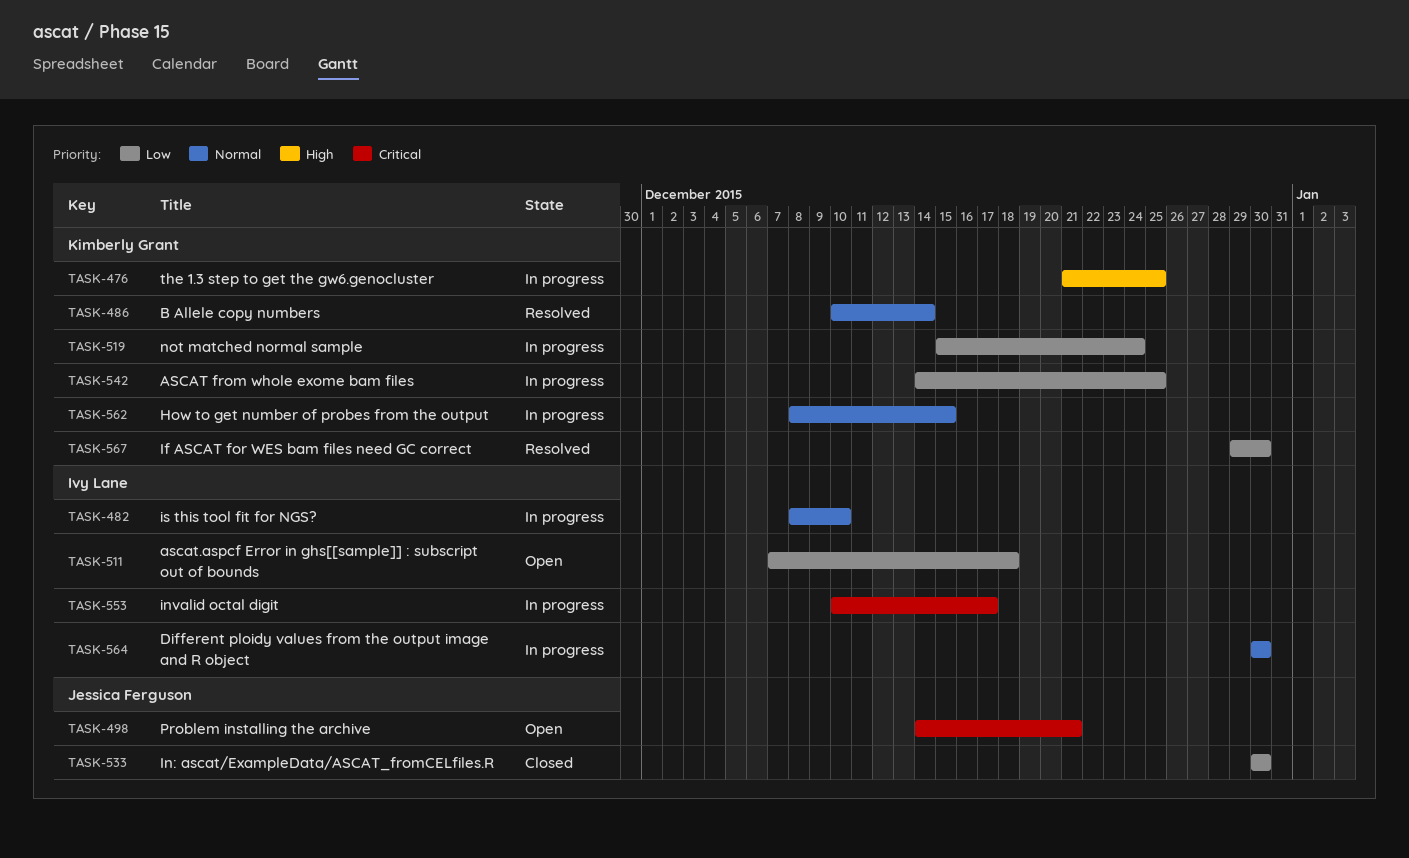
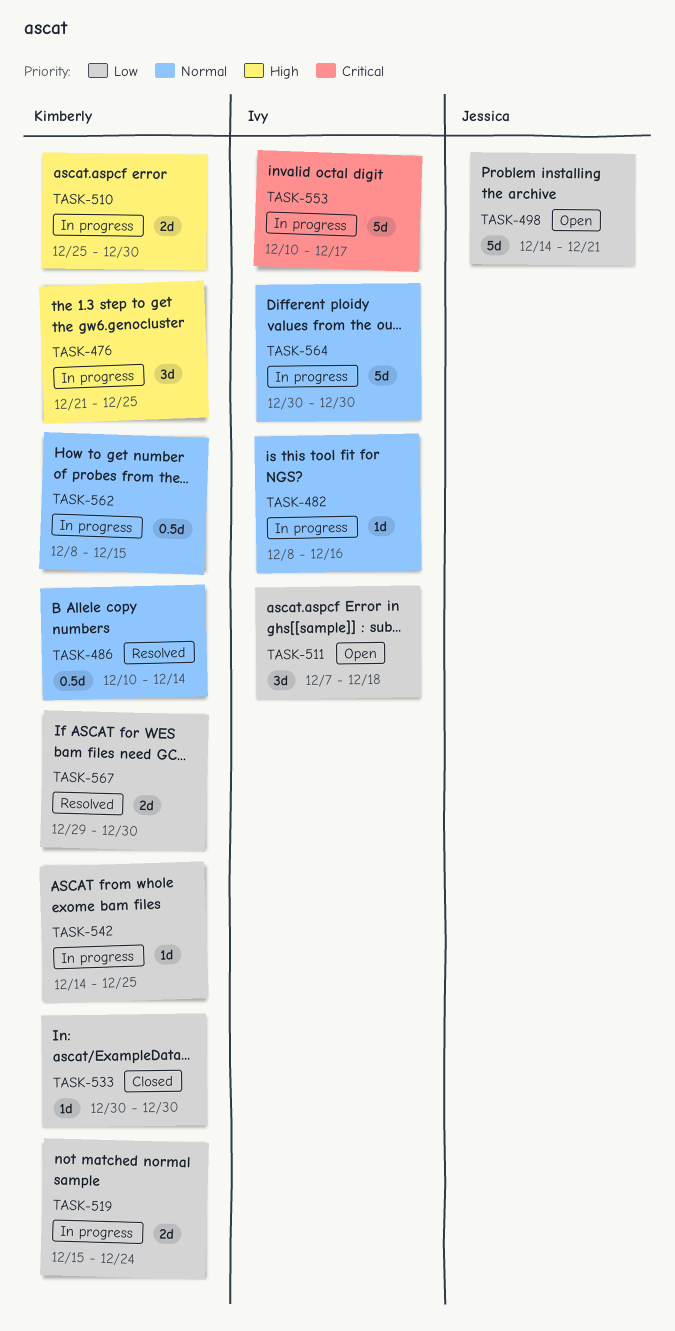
TASK-482, due: Dec 10 -> Dec 16
TASK-498, priority: Critical -> Low
TASK-510: none -> present
TASK-533, owner: Jessica Ferguson -> Kimberly Grant

